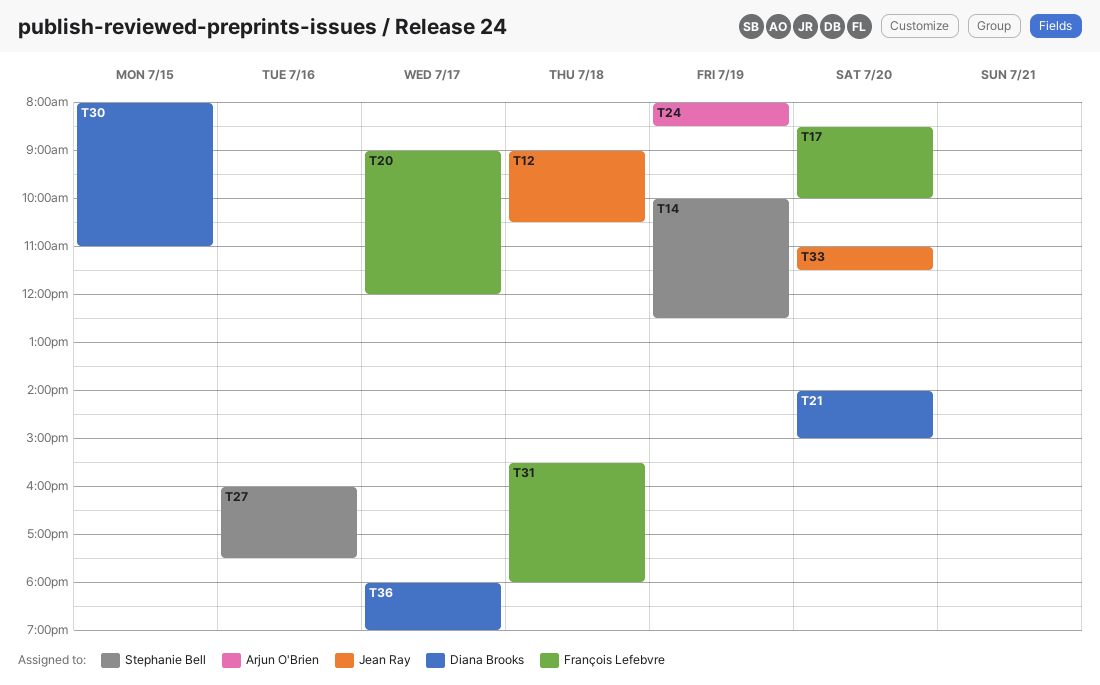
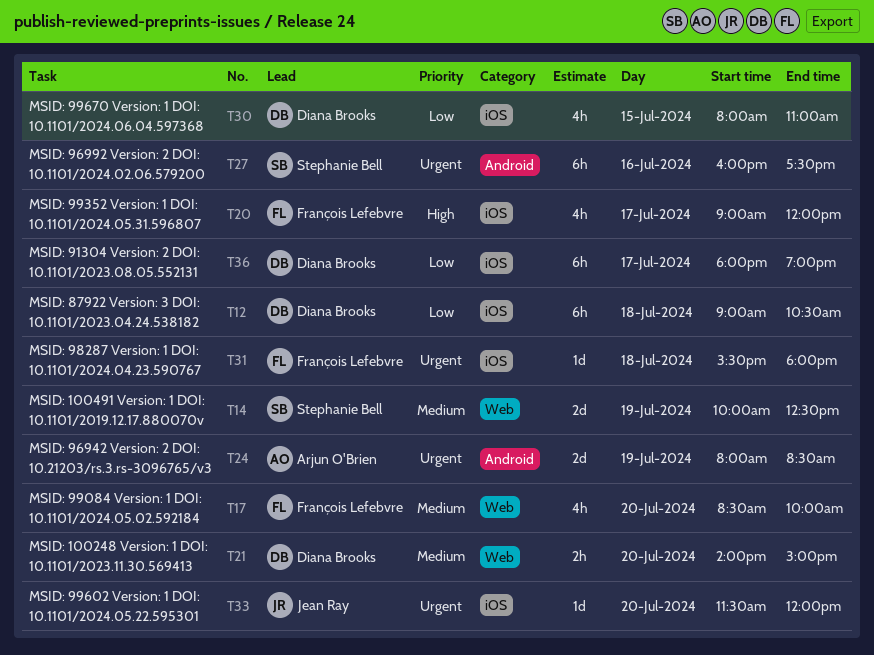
T12, owner: Jean Ray -> Diana Brooks
T33, begins: 11:00 -> 11:30
T33, ends: 11:30 -> 12:00

